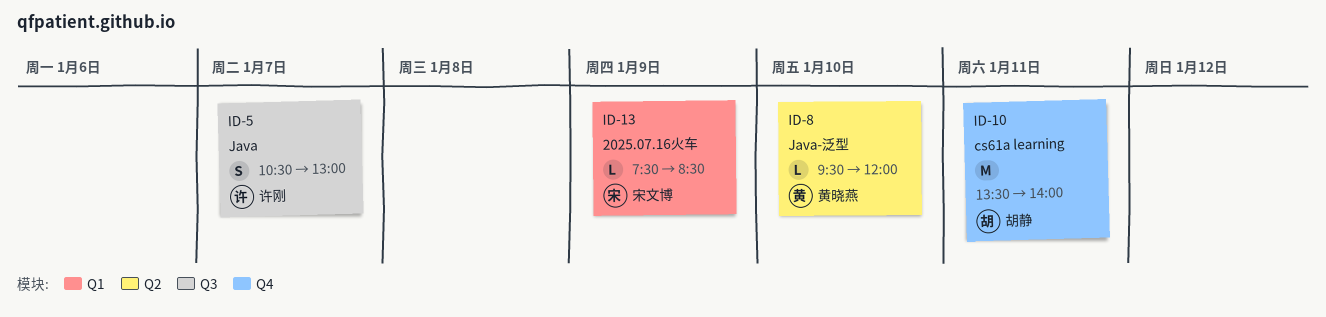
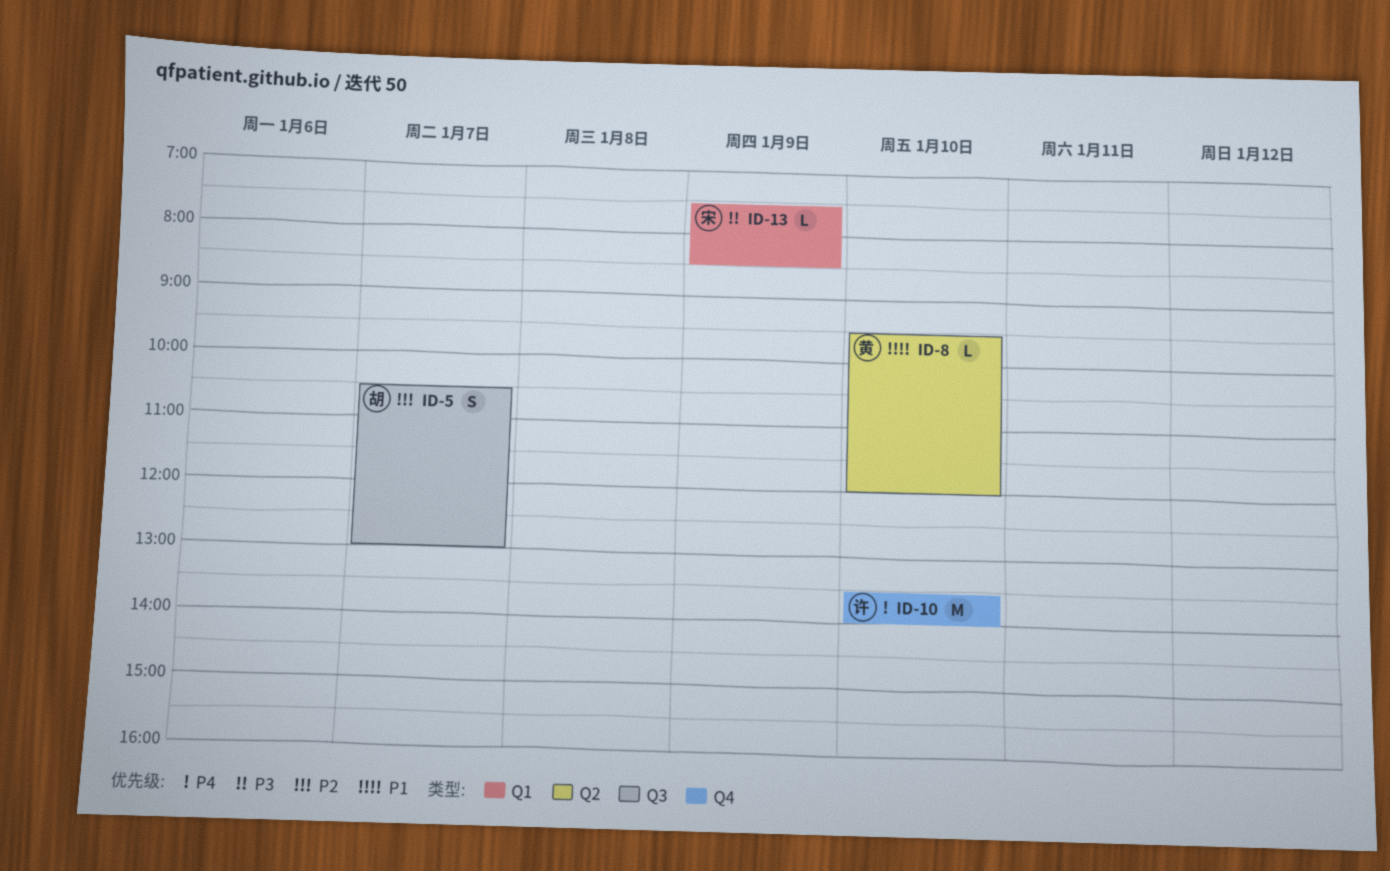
ID-5, owner: 许刚 -> 胡静
ID-10, owner: 胡静 -> 许刚
ID-10, day: Jan 11 -> Jan 10

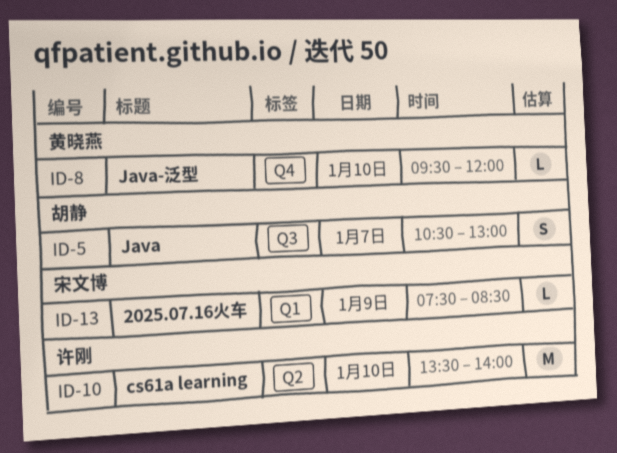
ID-8, label: Q2 -> Q4
ID-10, label: Q4 -> Q2

